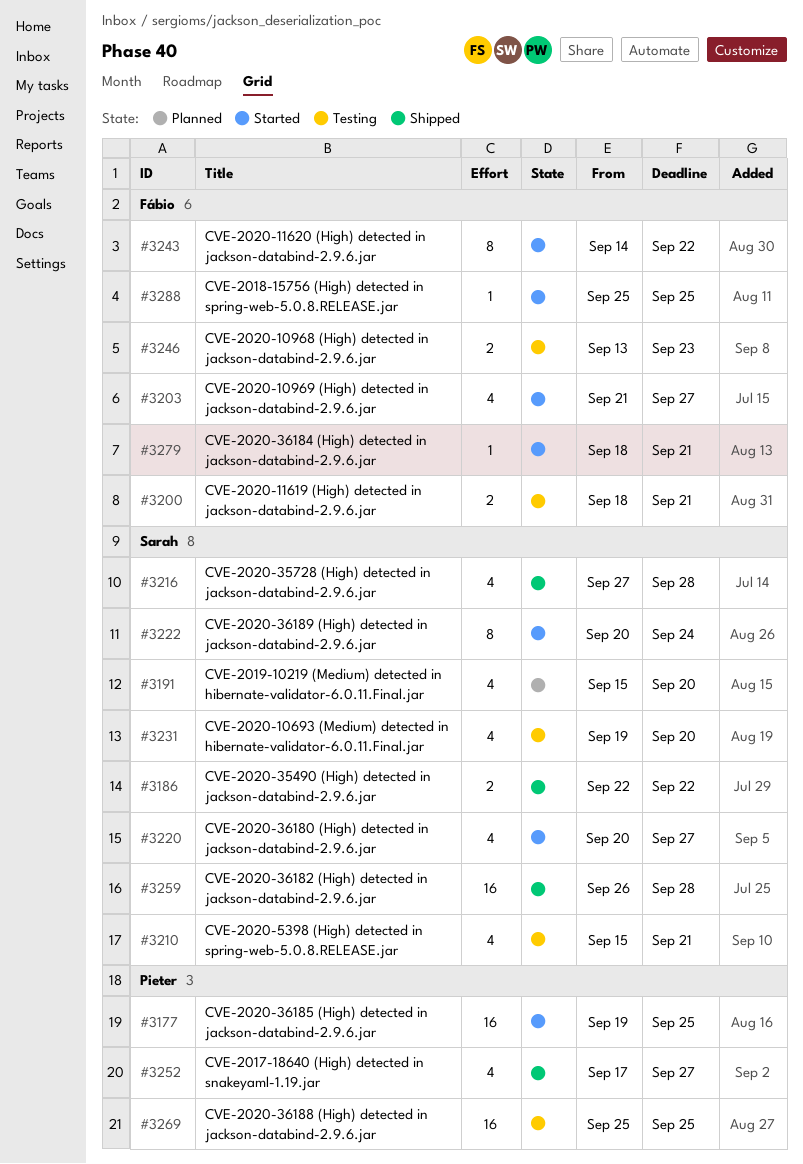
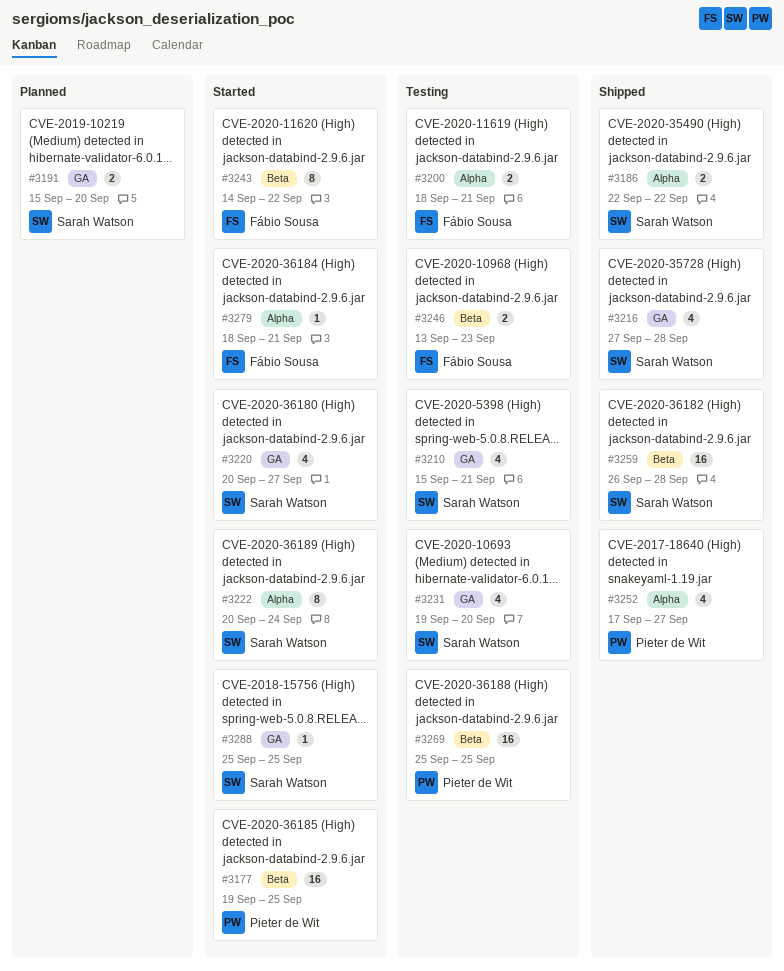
#3191, estimate: 4 -> 2
#3203: present -> none
#3288, owner: Fábio Sousa -> Sarah Watson

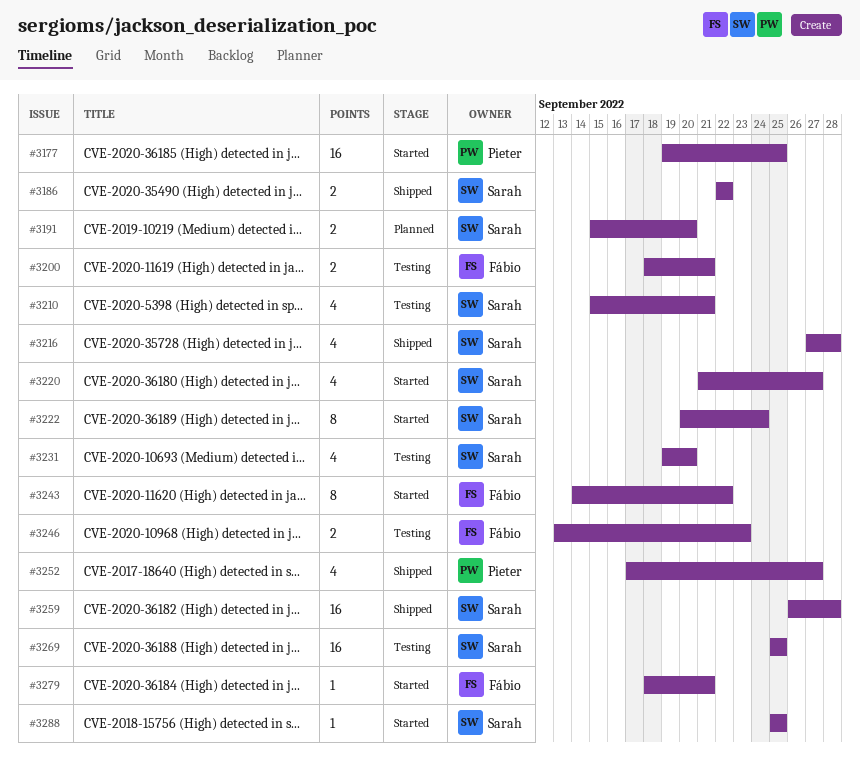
#3220, start: Sep 20 -> Sep 21
#3269, owner: Pieter de Wit -> Sarah Watson

